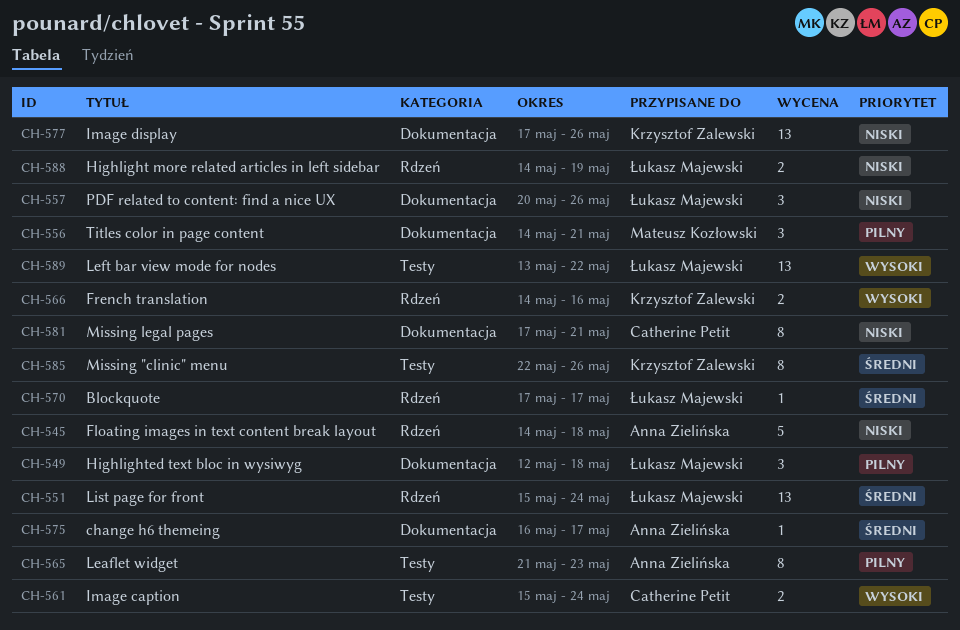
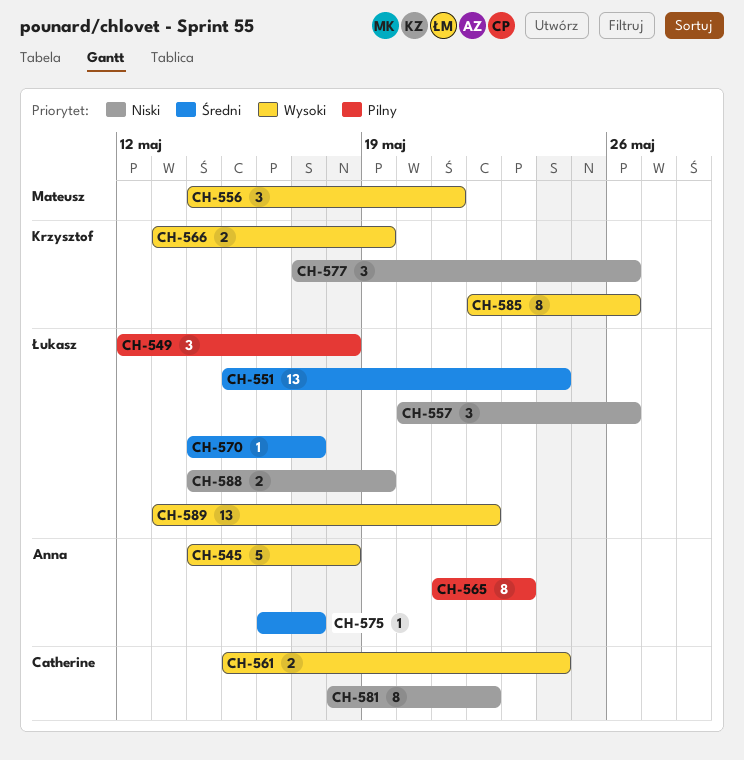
CH-545, priority: Niski -> Wysoki
CH-556, priority: Pilny -> Wysoki
CH-566, start: May 14 -> May 13
CH-566, due: May 16 -> May 19
CH-570, start: May 17 -> May 14
CH-577, estimate: 13 -> 3
CH-581, start: May 17 -> May 18
CH-581, due: May 21 -> May 22
CH-585, priority: Średni -> Wysoki

